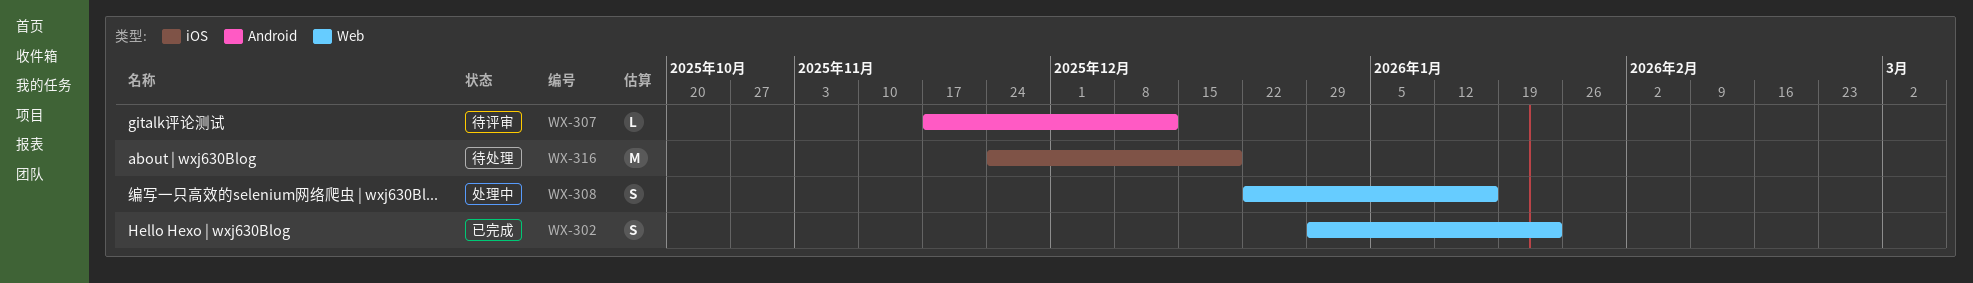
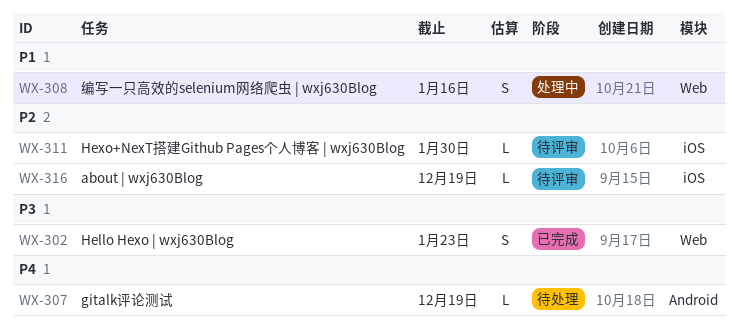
WX-307, status: 待评审 -> 待处理
WX-307, due: Dec 12 -> Dec 19
WX-311: none -> present
WX-316, status: 待处理 -> 待评审
WX-316, estimate: M -> L

